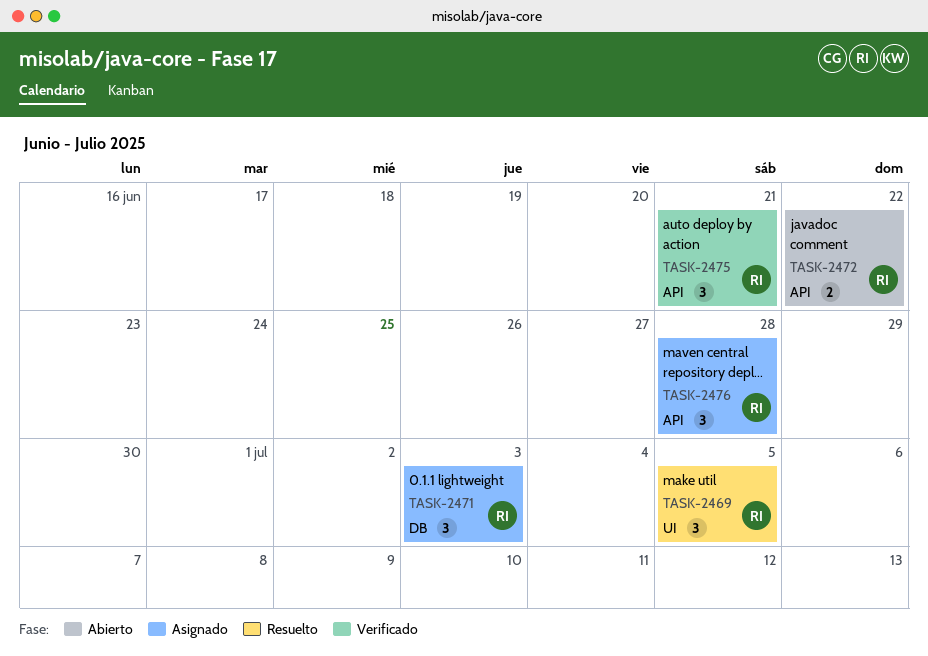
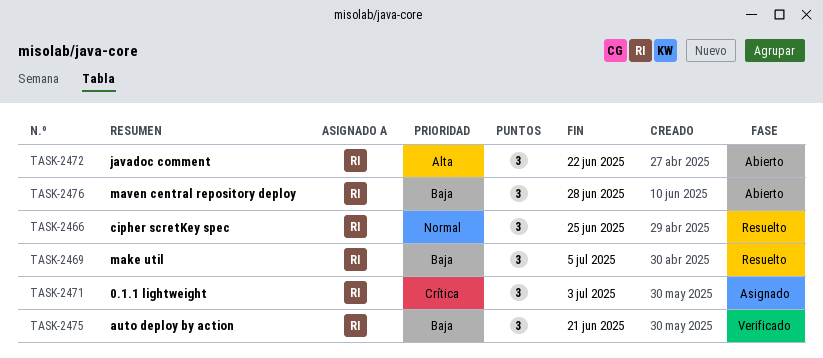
TASK-2466: none -> present
TASK-2472, estimate: 2 -> 3
TASK-2476, status: Asignado -> Abierto

